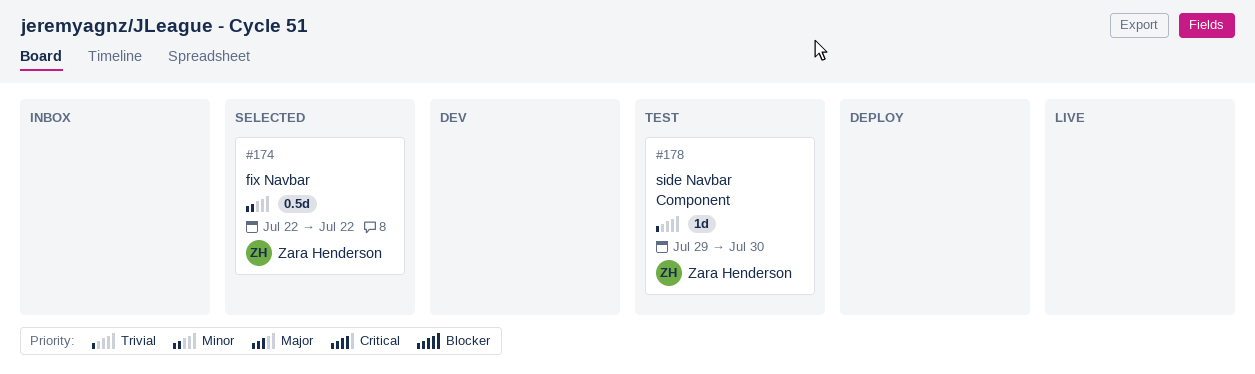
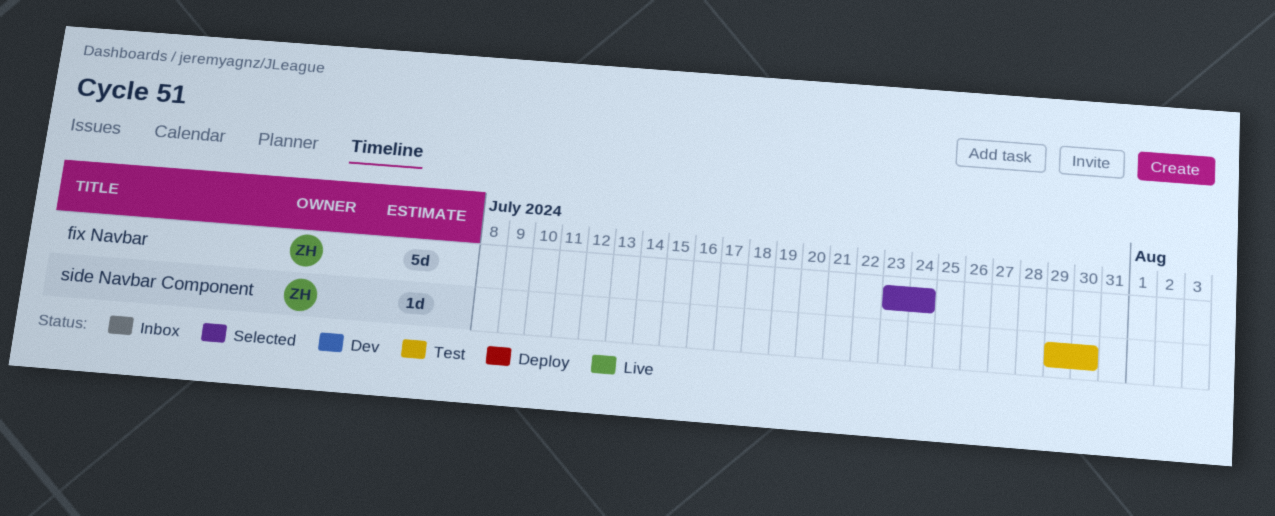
fix Navbar, estimate: 0.5d -> 5d
fix Navbar, start: Jul 22 -> Jul 23
fix Navbar, due: Jul 22 -> Jul 24

